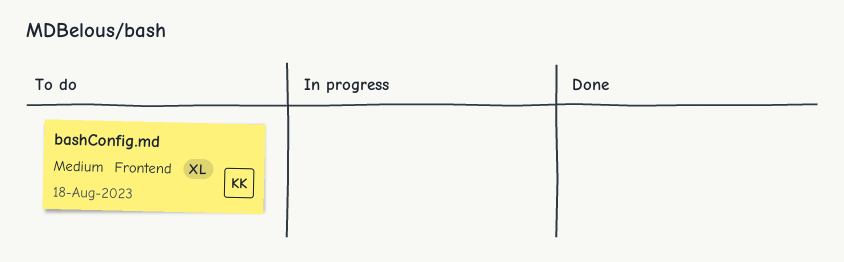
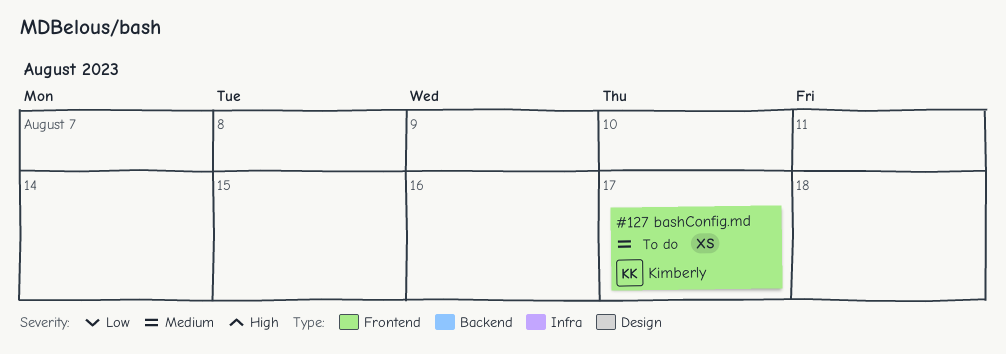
bashConfig.md, estimate: XL -> XS
bashConfig.md, due: Aug 18 -> Aug 17

